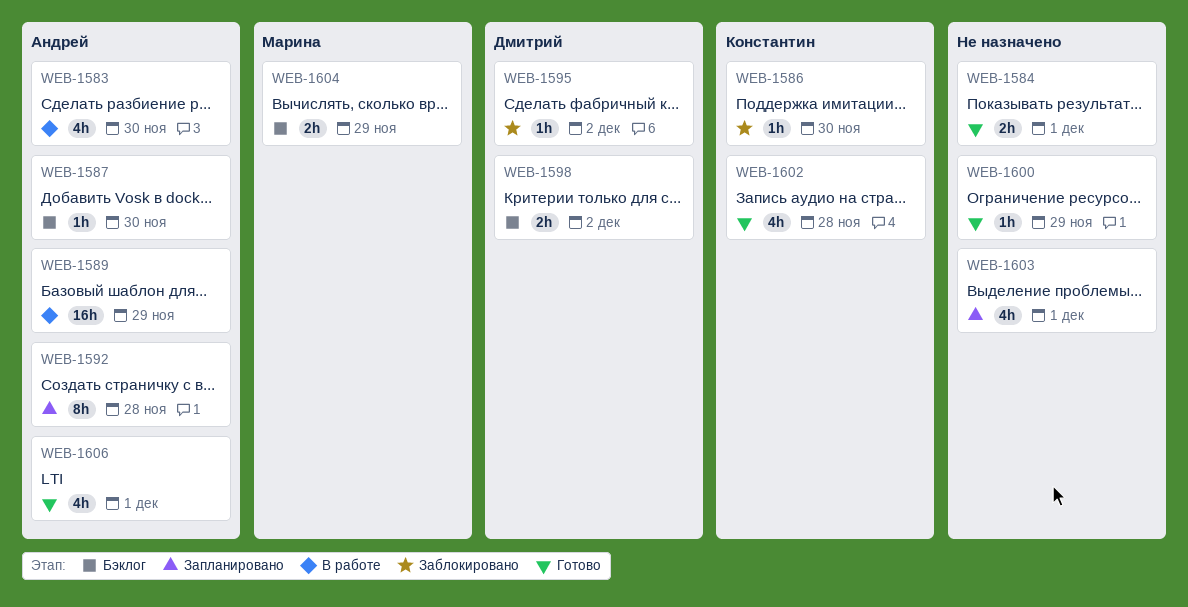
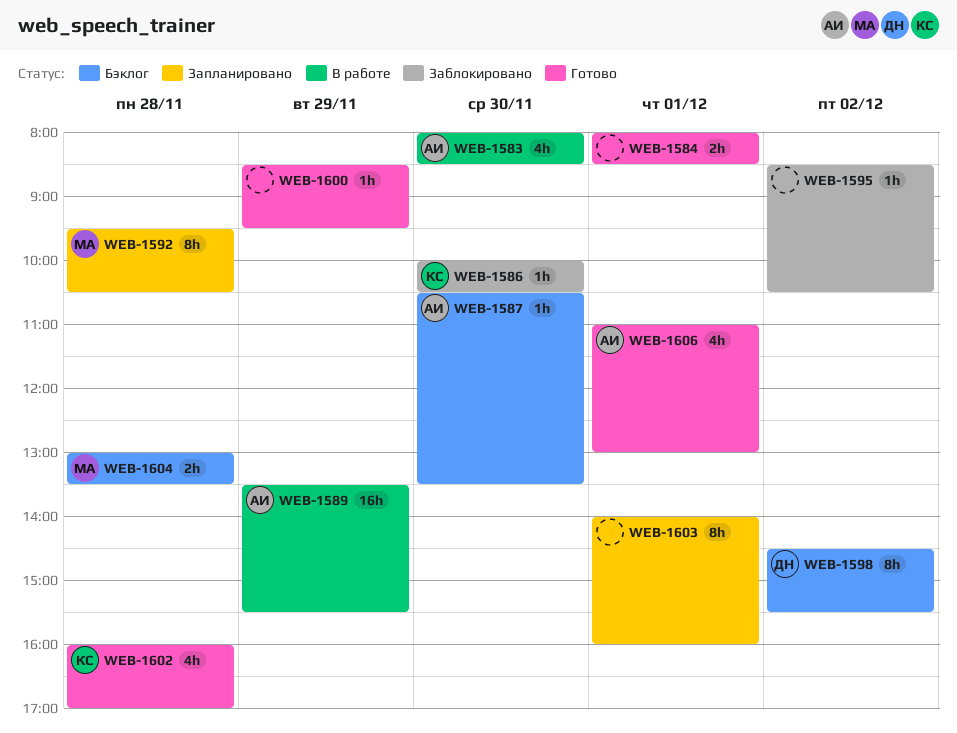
WEB-1592, owner: Андрей -> Марина
WEB-1595, owner: Дмитрий -> none
WEB-1598, estimate: 2h -> 8h
WEB-1603, estimate: 4h -> 8h
WEB-1604, day: Nov 29 -> Nov 28

